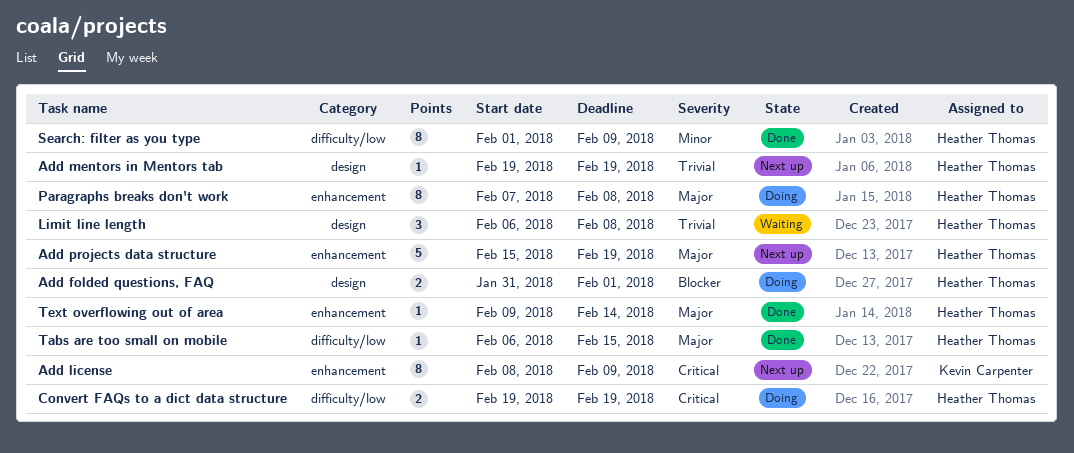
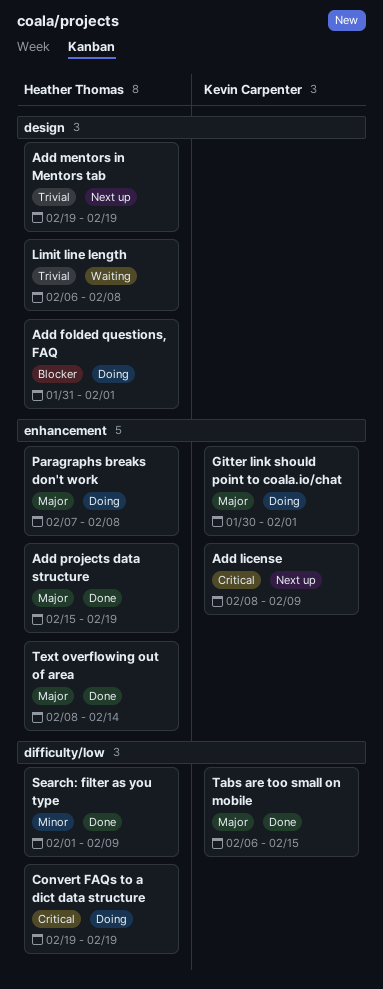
Add projects data structure, status: Next up -> Done
Gitter link should point to coala.io/chat: none -> present
Tabs are too small on mobile, owner: Heather Thomas -> Kevin Carpenter
Text overflowing out of area, start: Feb 9 -> Feb 8

